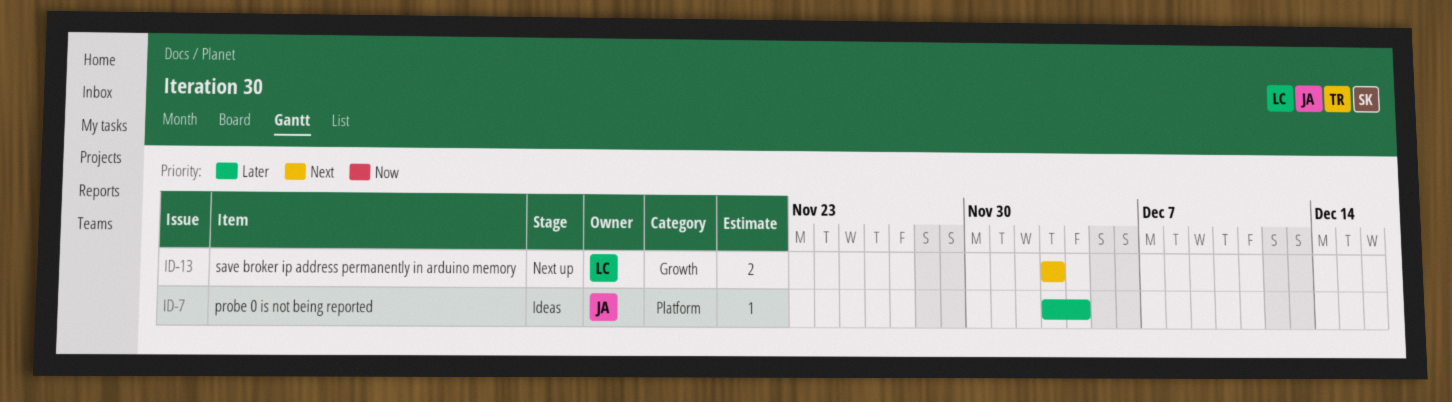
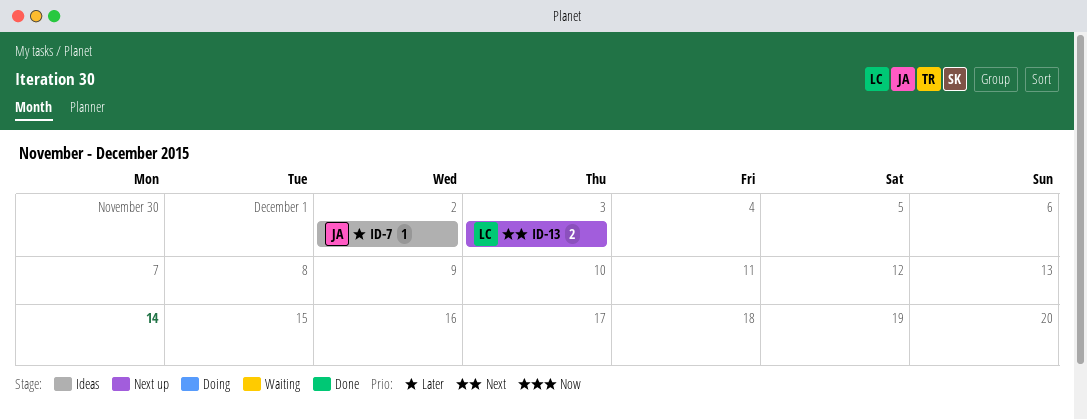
ID-7, start: Dec 3 -> Dec 2
ID-7, due: Dec 4 -> Dec 2

